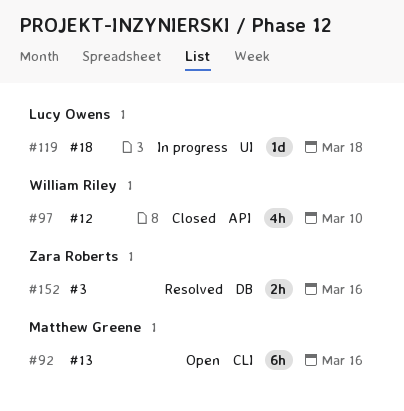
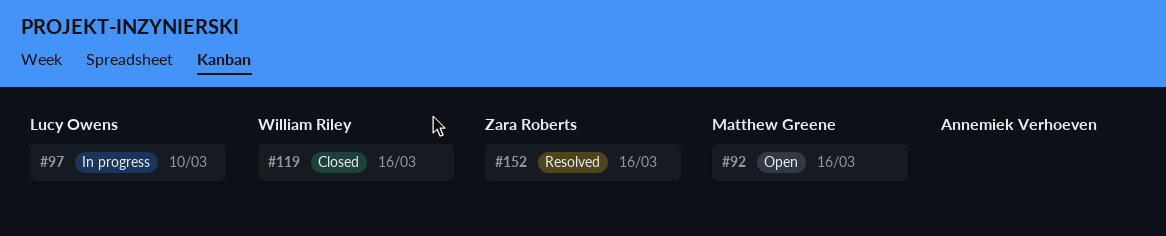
#97, status: Closed -> In progress
#97, owner: William Riley -> Lucy Owens
#119, status: In progress -> Closed
#119, owner: Lucy Owens -> William Riley
#119, due: Mar 18 -> Mar 16

